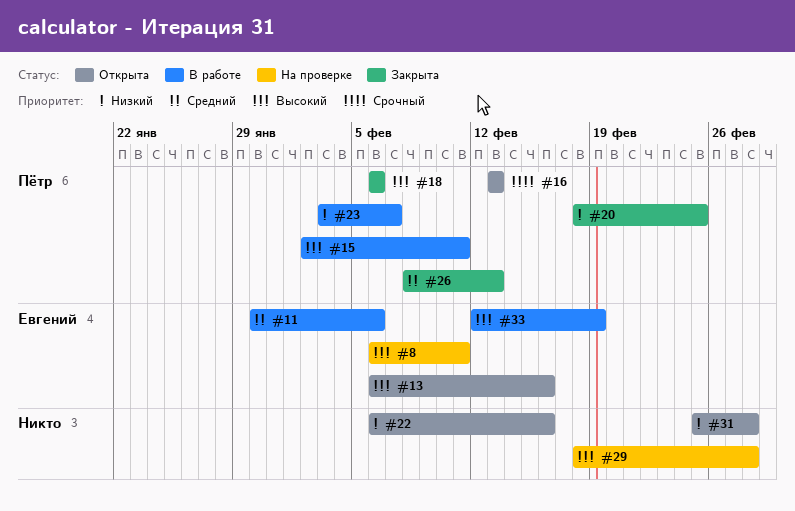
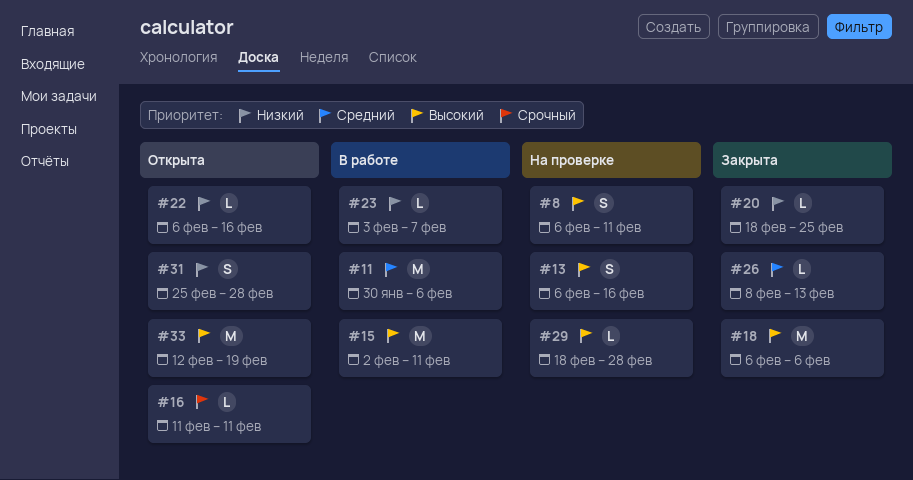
#13, status: Открыта -> На проверке
#16, start: Feb 13 -> Feb 11
#16, due: Feb 13 -> Feb 11
#33, status: В работе -> Открыта

